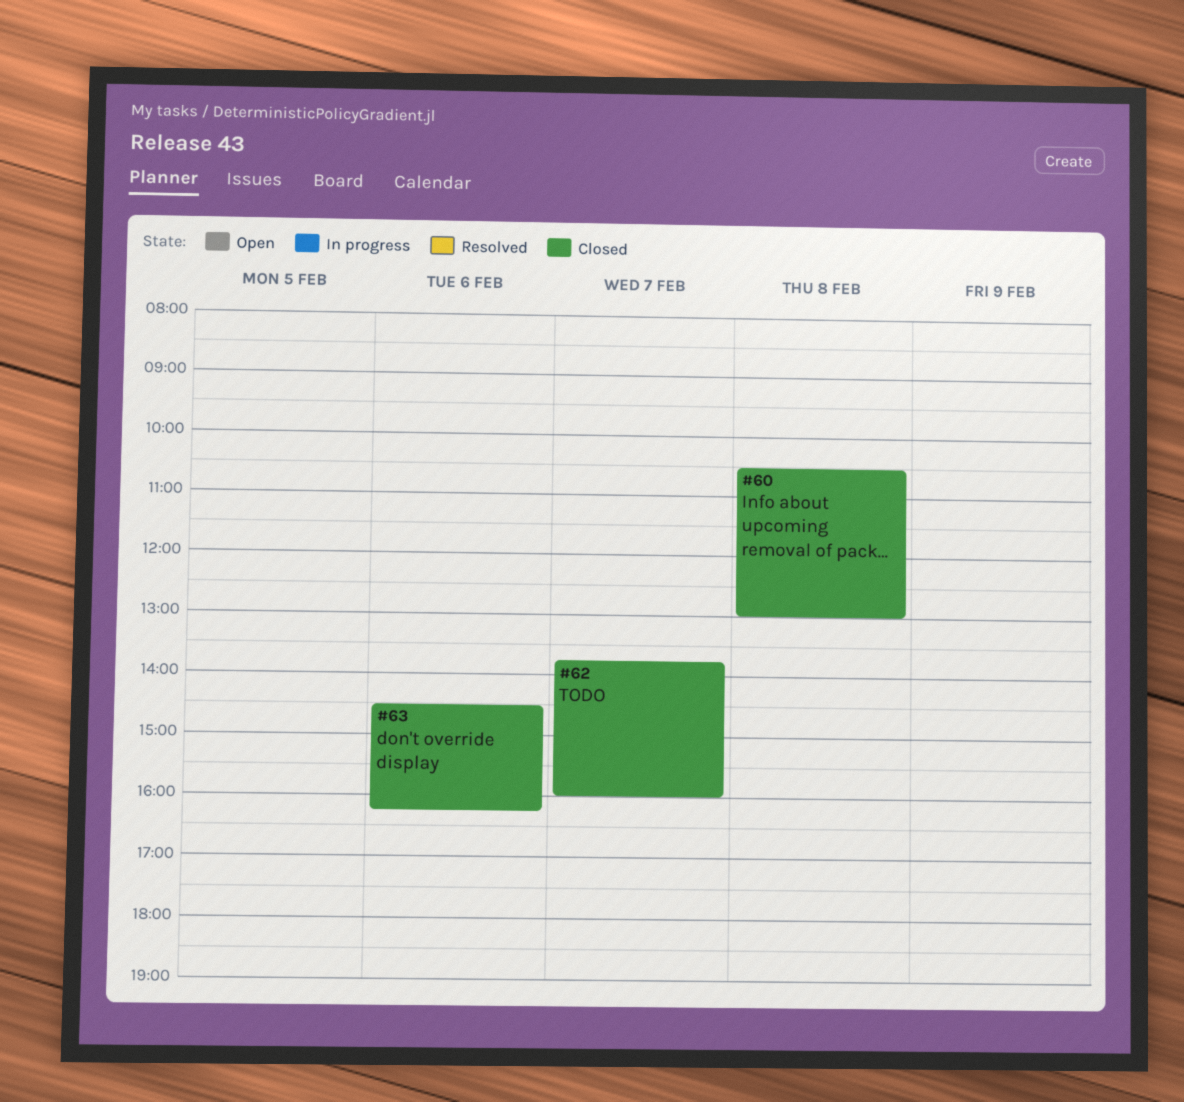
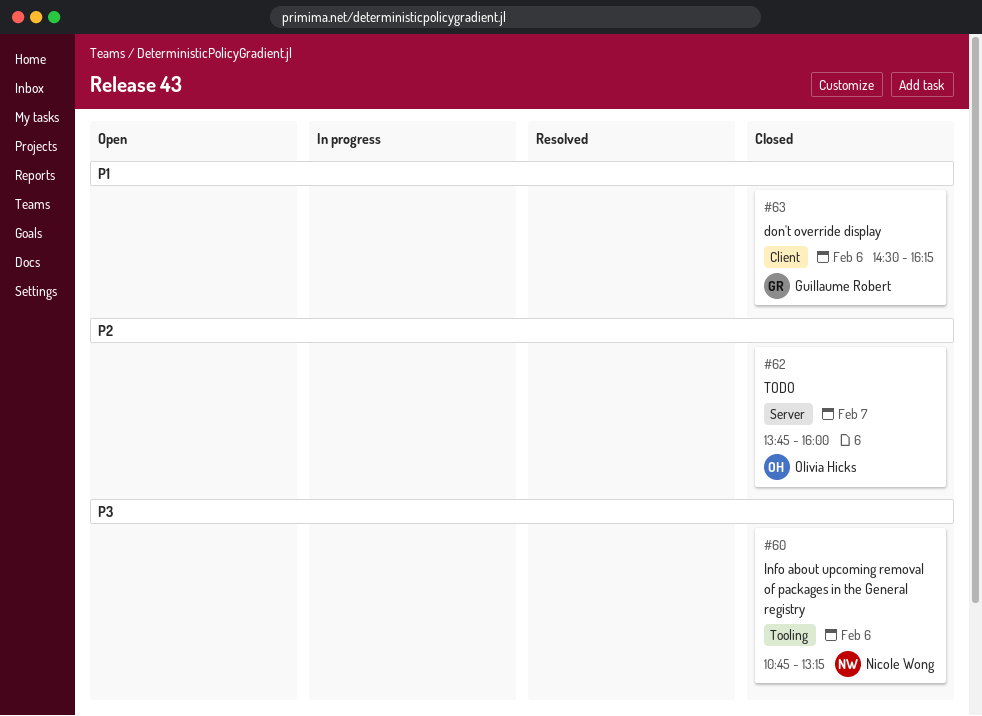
#60, day: Feb 8 -> Feb 6
#60, begins: 10:30 -> 10:45
#60, ends: 13:00 -> 13:15

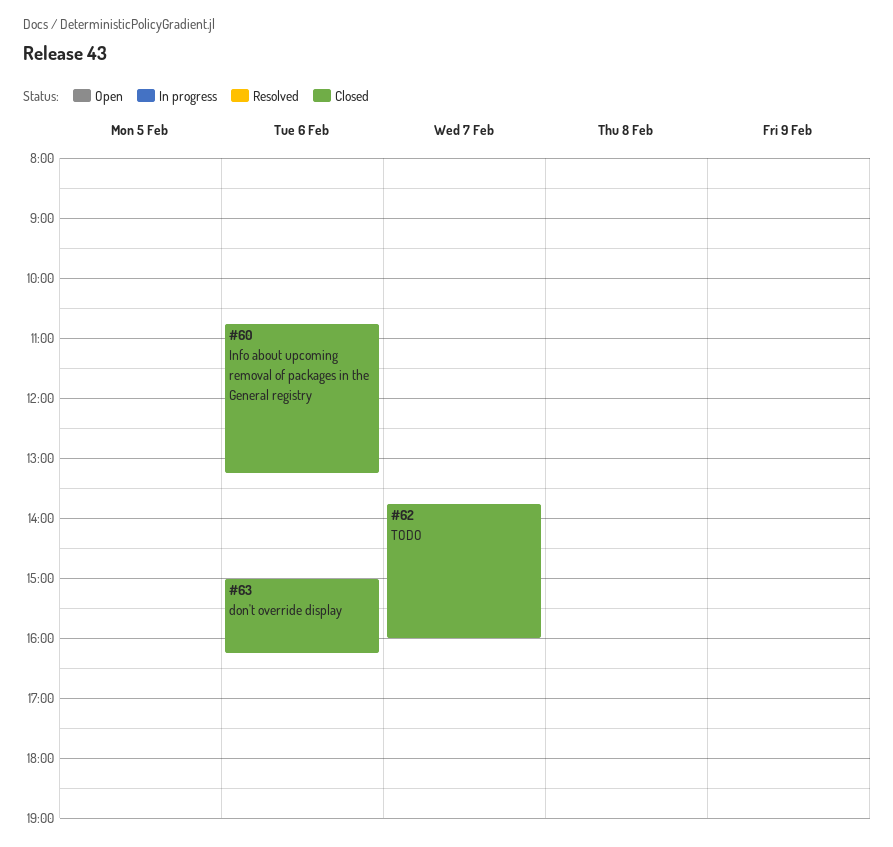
#63, begins: 14:30 -> 15:00

